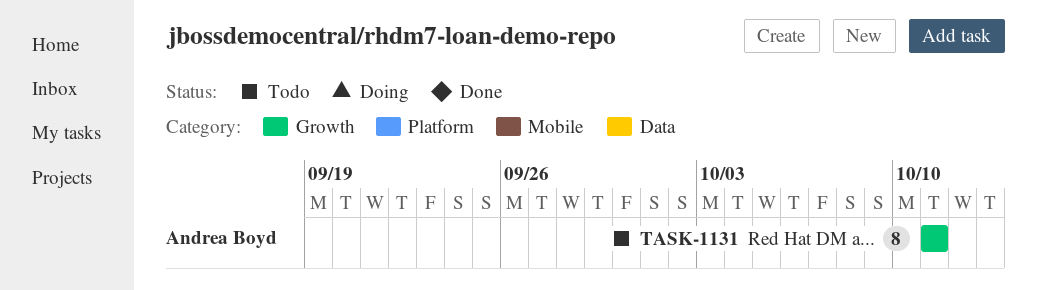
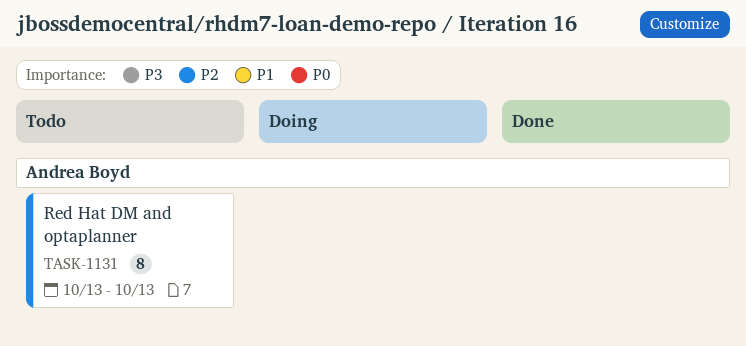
TASK-1131, start: Oct 11 -> Oct 13
TASK-1131, due: Oct 11 -> Oct 13

